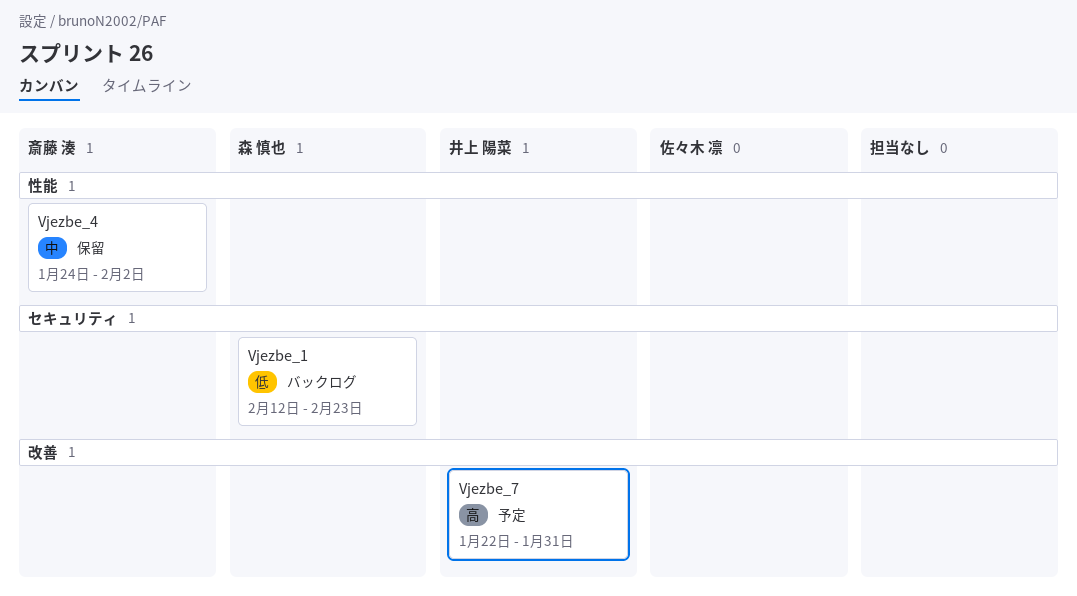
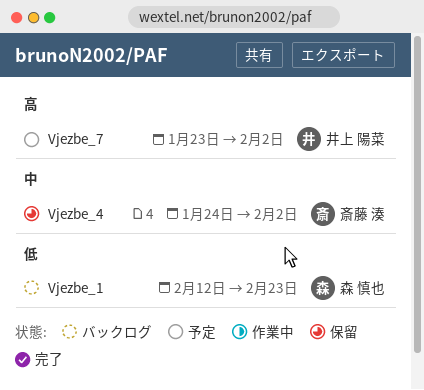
Vjezbe_7, start: Jan 22 -> Jan 23
Vjezbe_7, due: Jan 31 -> Feb 2

